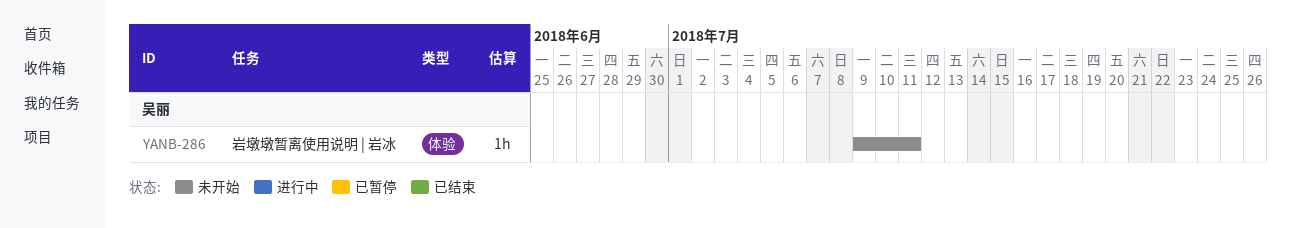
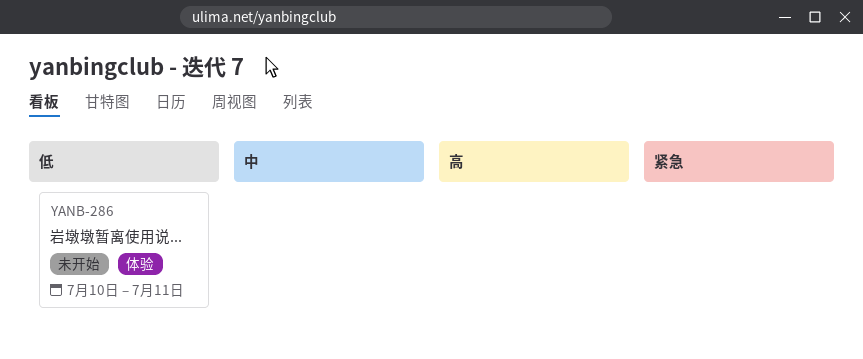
YANB-286, start: Jul 9 -> Jul 10

